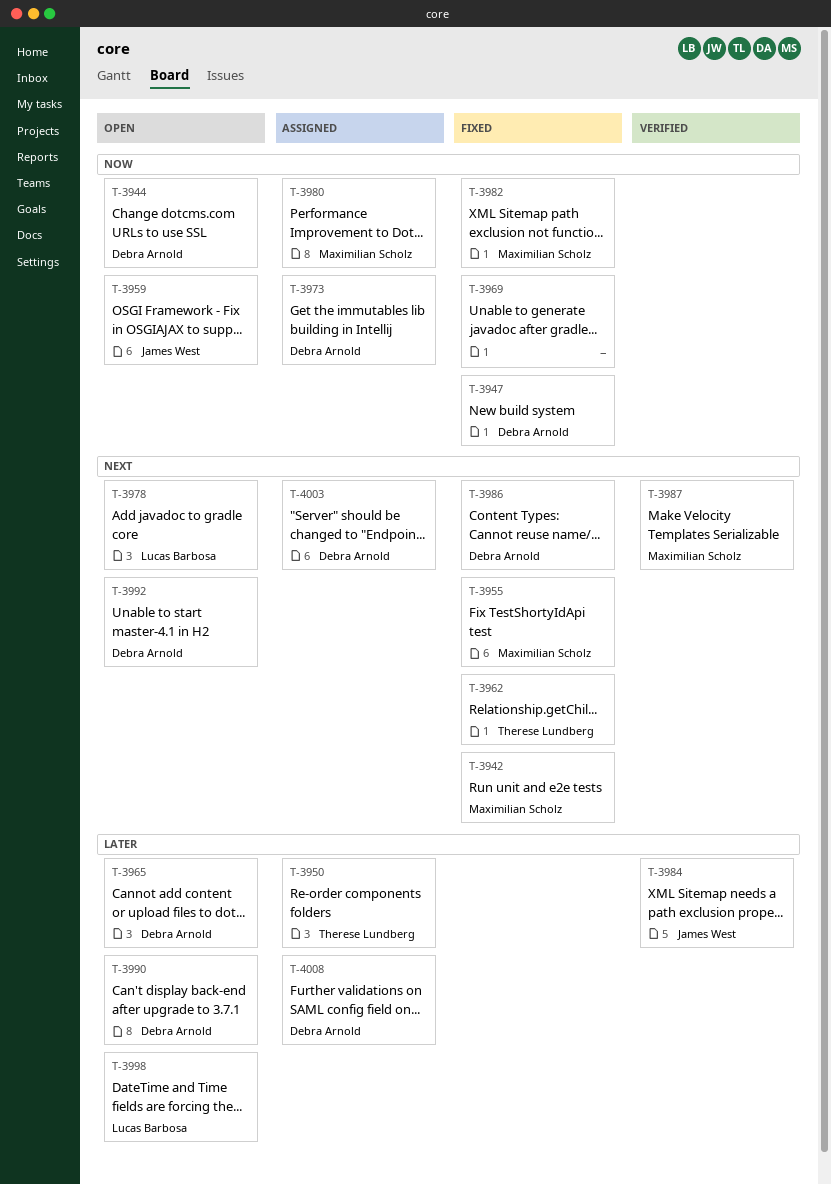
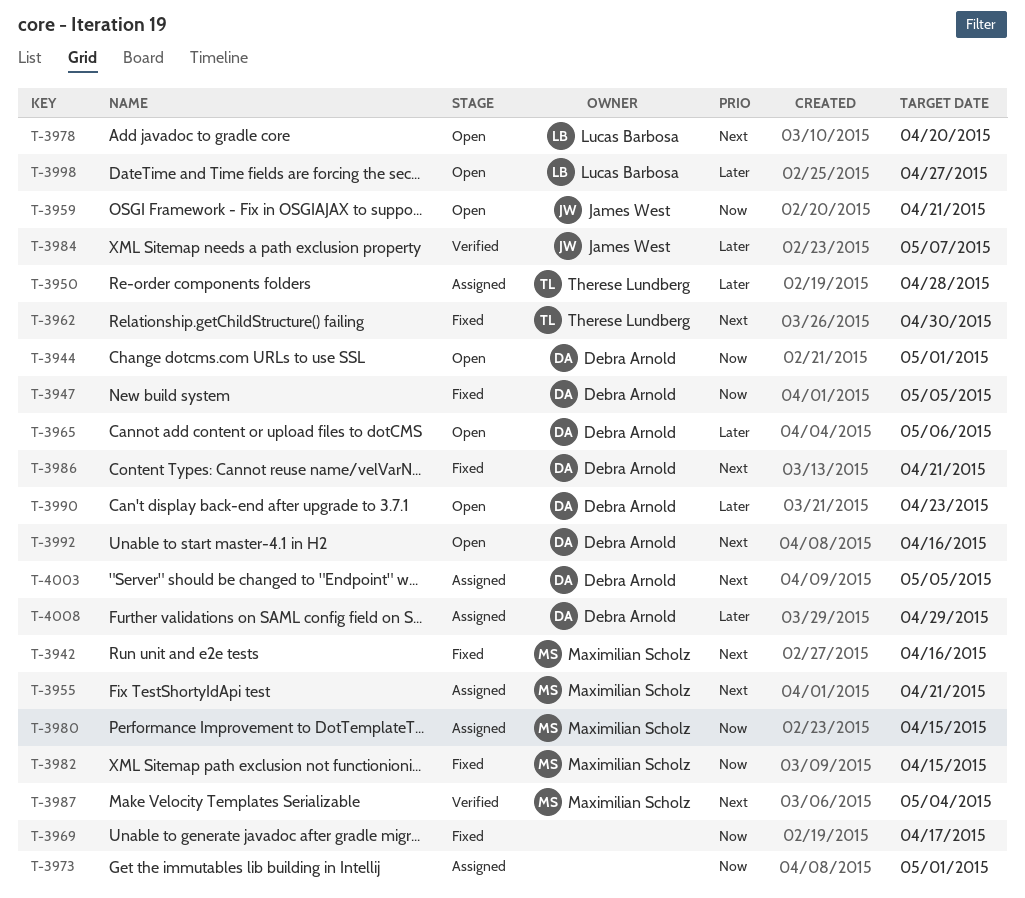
T-3955, status: Fixed -> Assigned
T-3973, owner: Debra Arnold -> none

